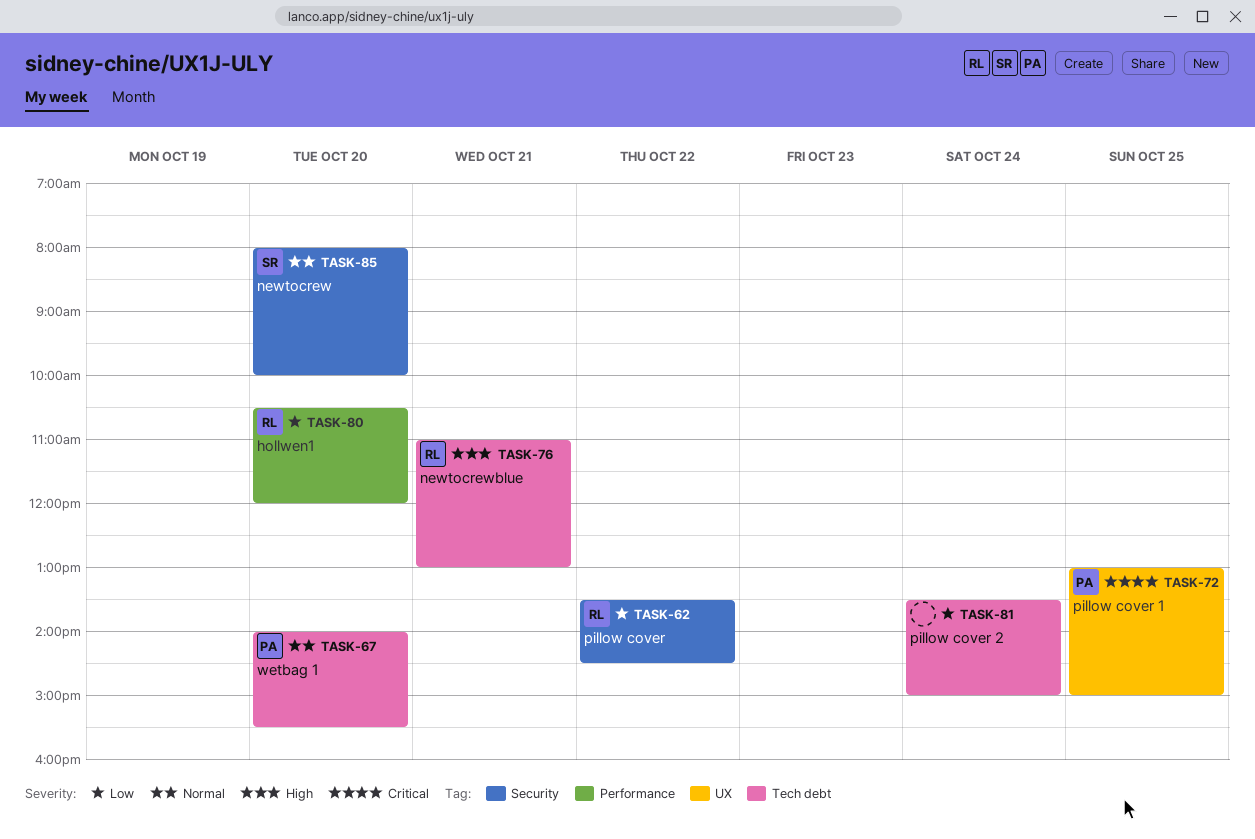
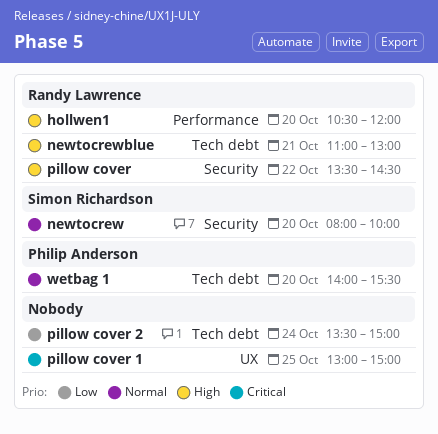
hollwen1, priority: Low -> High
pillow cover, priority: Low -> High
pillow cover 1, owner: Philip Anderson -> none

